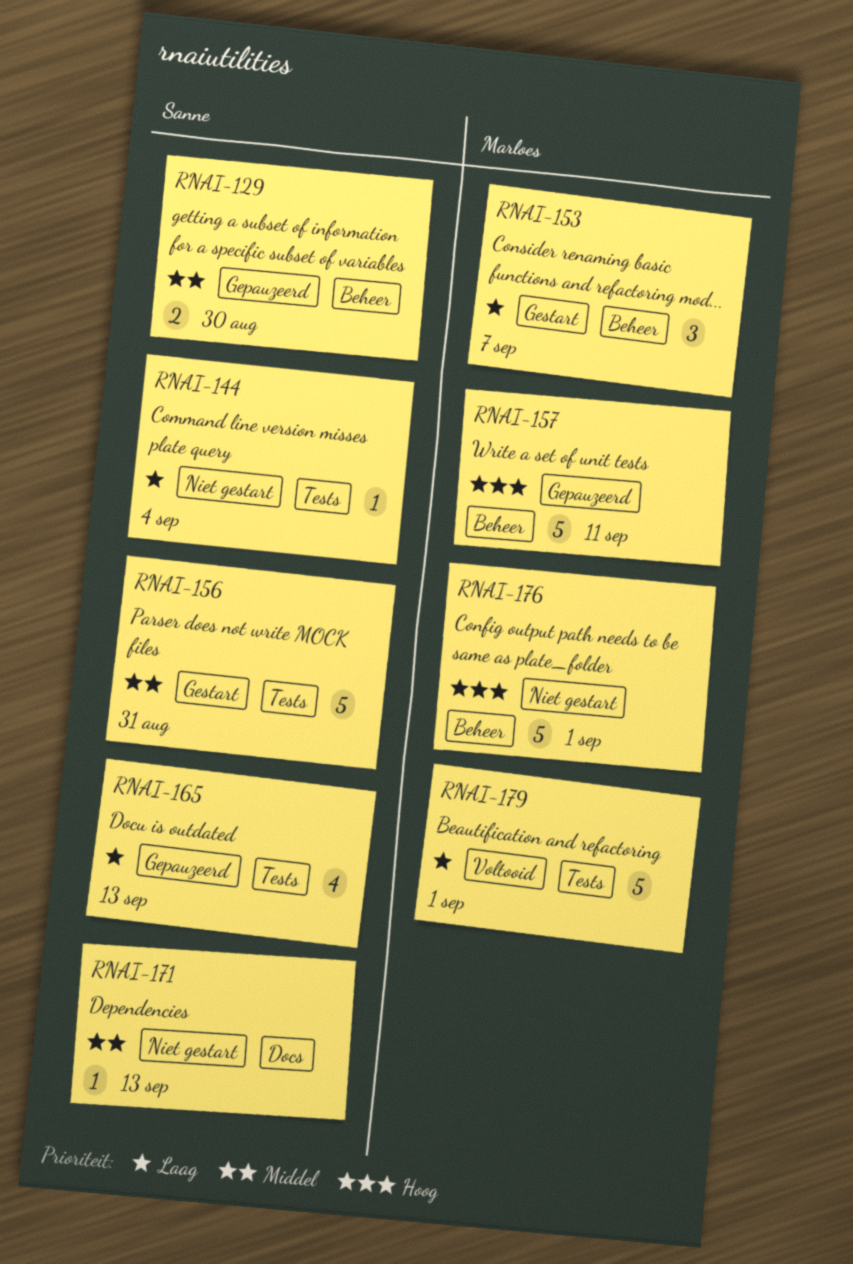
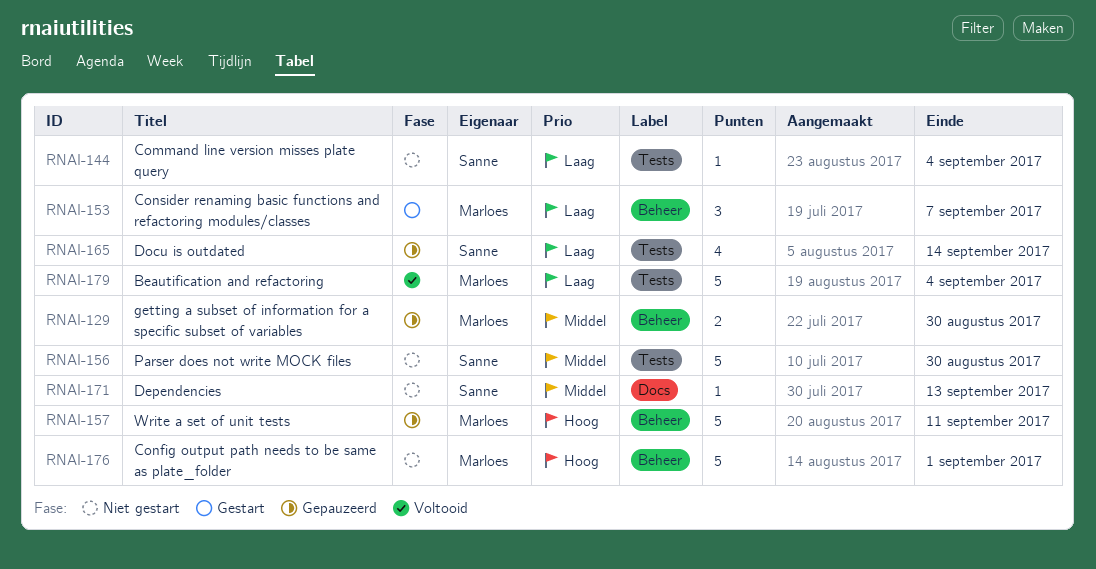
RNAI-129, owner: Sanne -> Marloes
RNAI-156, status: Gestart -> Niet gestart
RNAI-156, due: Aug 31 -> Aug 30
RNAI-165, due: Sep 13 -> Sep 14
RNAI-179, due: Sep 1 -> Sep 4

